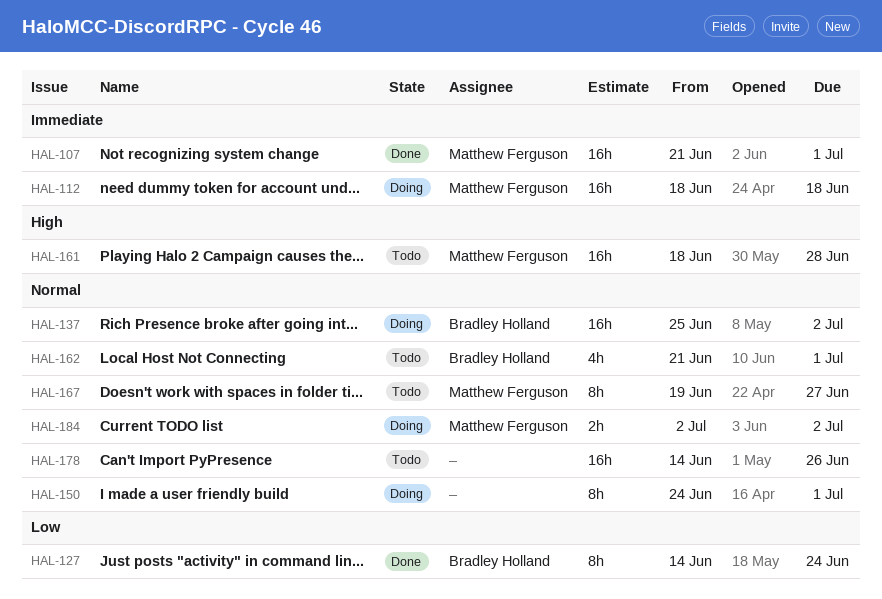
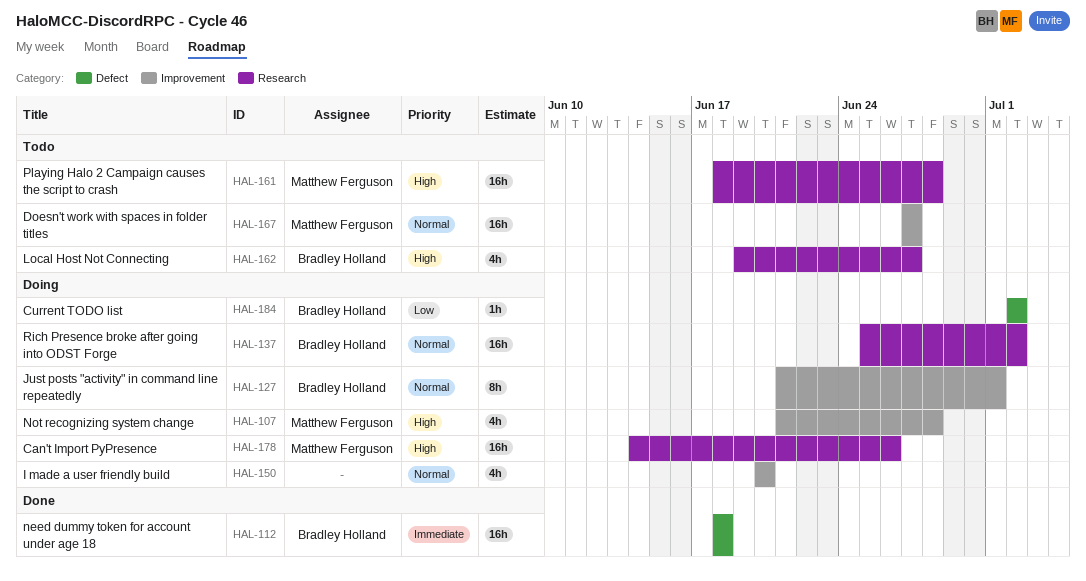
HAL-107, status: Done -> Doing
HAL-107, priority: Immediate -> High
HAL-107, estimate: 16h -> 4h
HAL-107, due: Jul 1 -> Jun 28
HAL-112, status: Doing -> Done
HAL-112, owner: Matthew Ferguson -> Bradley Holland
HAL-127, status: Done -> Doing
HAL-127, priority: Low -> Normal
HAL-127, start: Jun 14 -> Jun 21
HAL-127, due: Jun 24 -> Jul 1
HAL-150, estimate: 8h -> 4h
HAL-150, start: Jun 24 -> Jun 20
HAL-150, due: Jul 1 -> Jun 20
HAL-162, priority: Normal -> High
HAL-162, start: Jun 21 -> Jun 19
HAL-162, due: Jul 1 -> Jun 27
HAL-167, estimate: 8h -> 16h
HAL-167, start: Jun 19 -> Jun 27
HAL-178, status: Todo -> Doing
HAL-178, owner: none -> Matthew Ferguson
HAL-178, priority: Normal -> High
HAL-184, owner: Matthew Ferguson -> Bradley Holland
HAL-184, priority: Normal -> Low
HAL-184, estimate: 2h -> 1h

